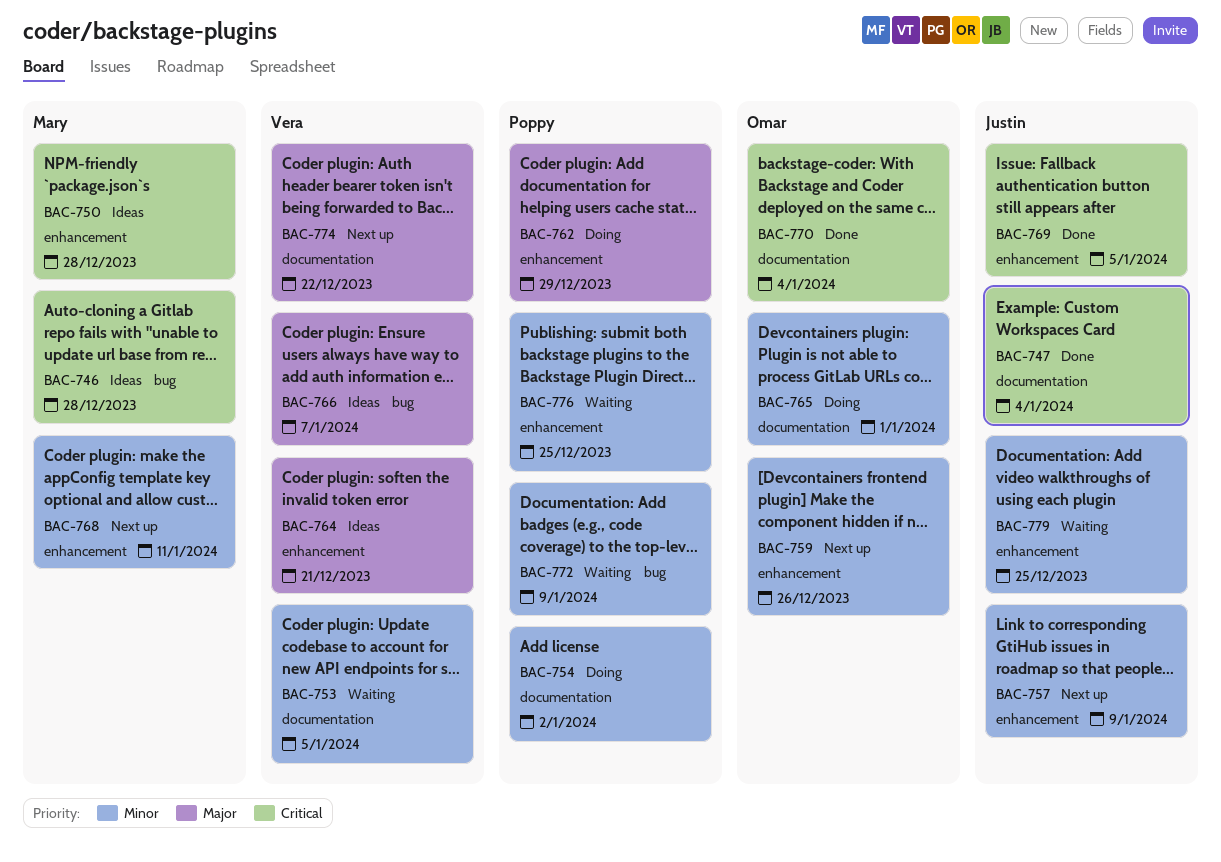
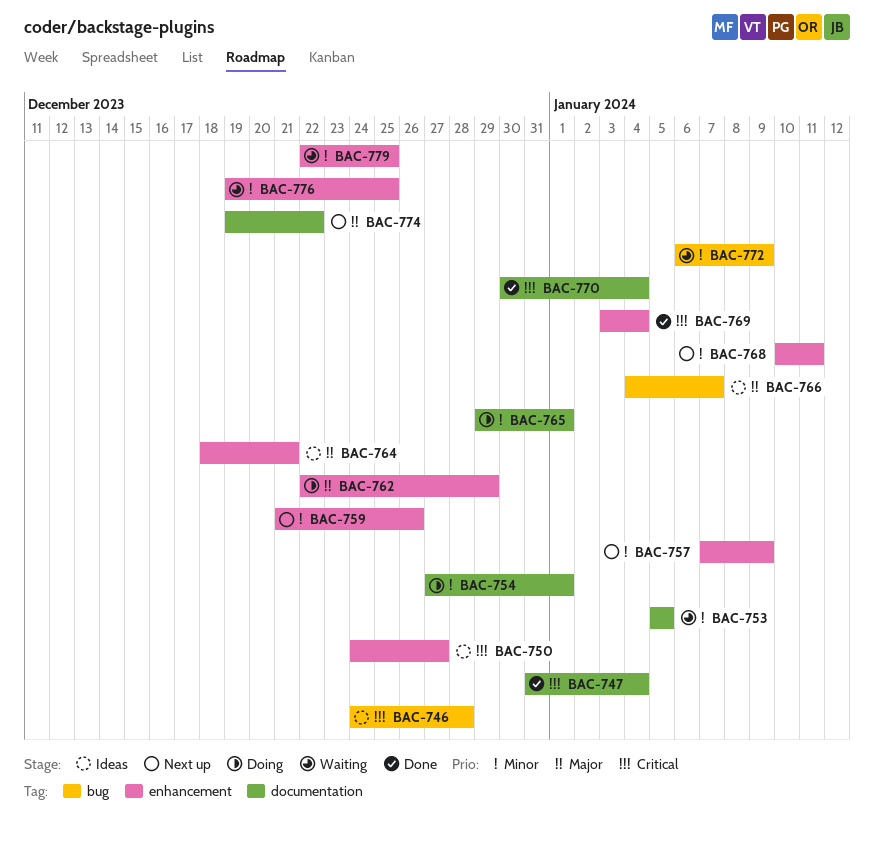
BAC-750, due: Dec 28 -> Dec 27
BAC-754, due: Jan 2 -> Jan 1
BAC-769, due: Jan 5 -> Jan 4

